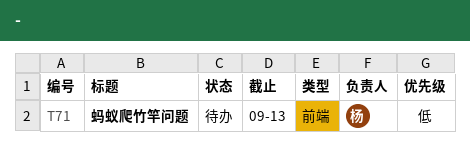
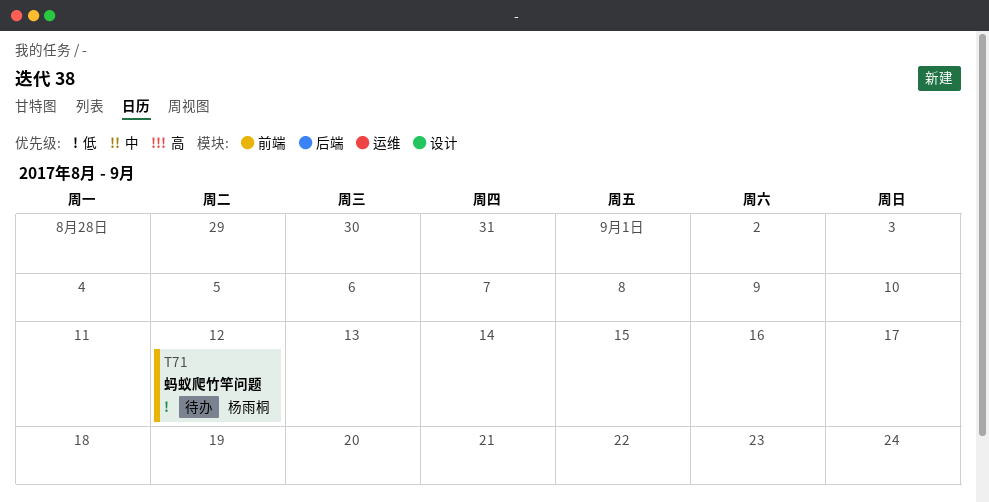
T71, due: Sep 13 -> Sep 12

